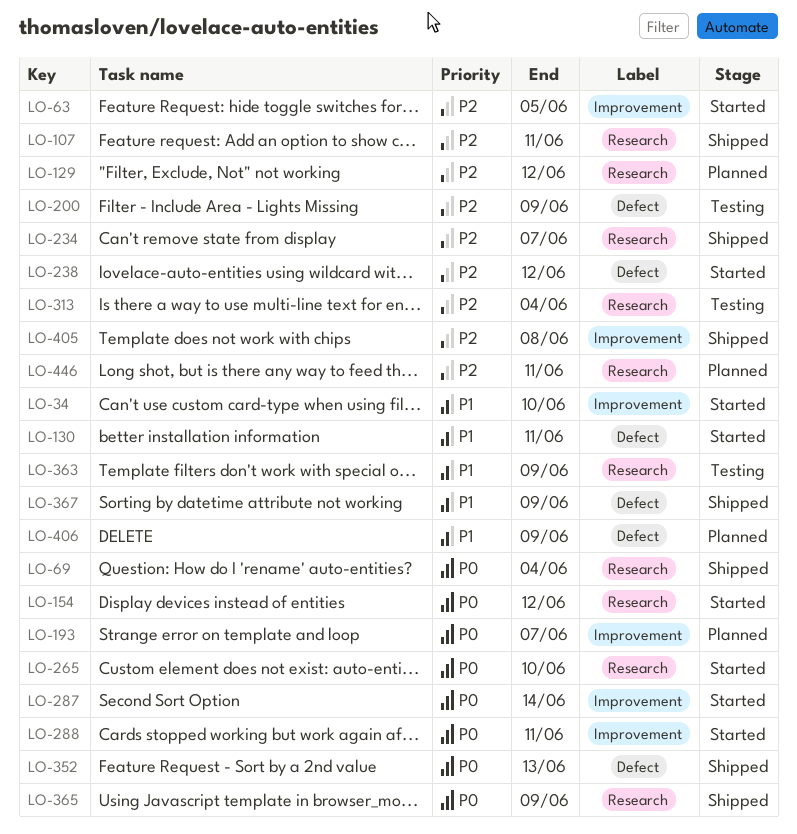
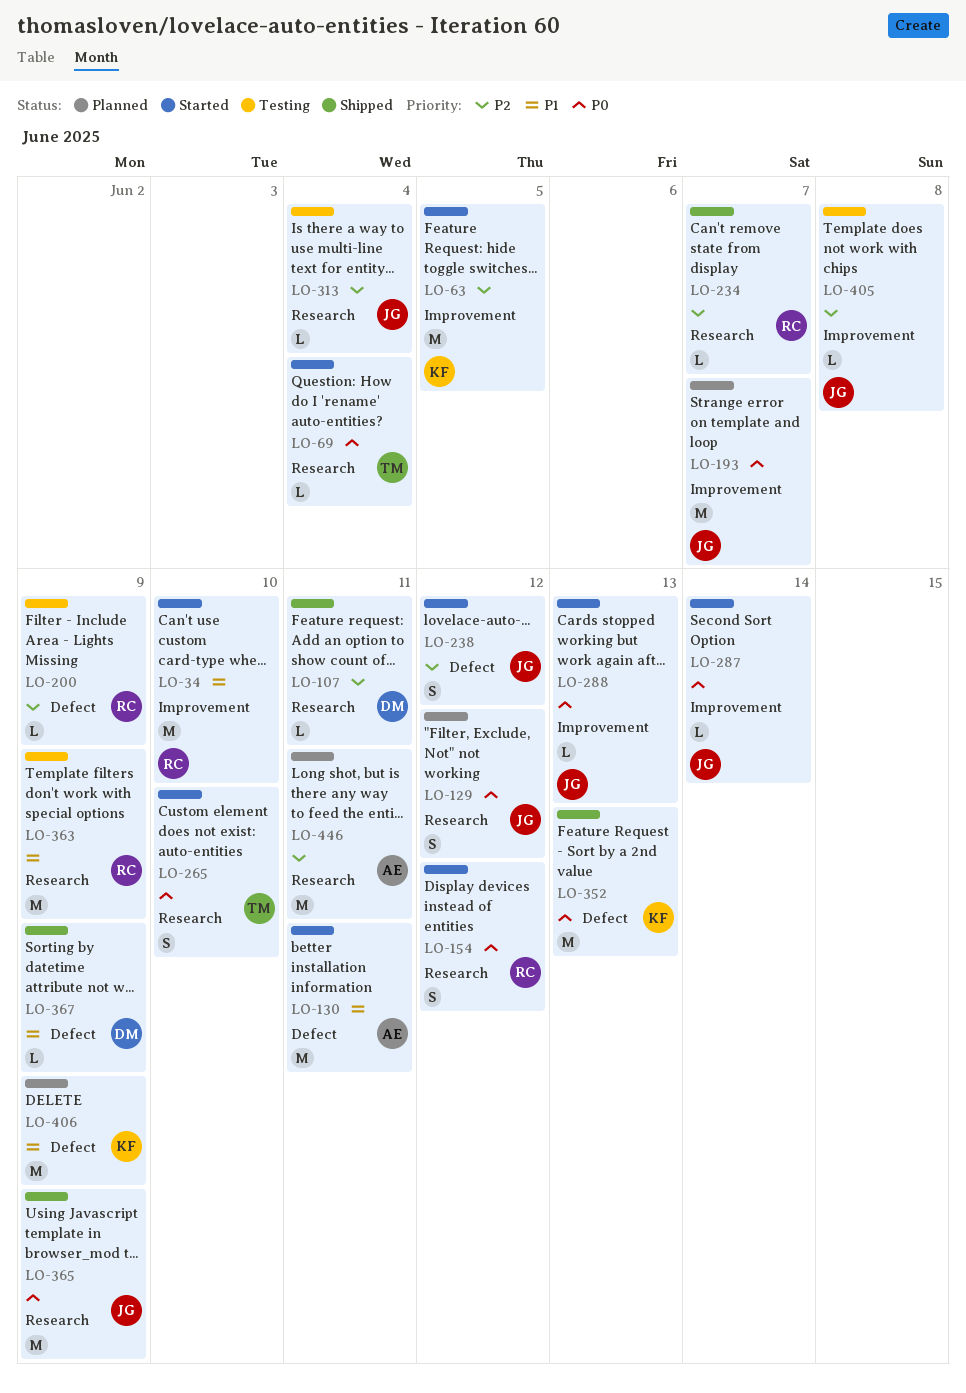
LO-69, status: Shipped -> Started
LO-129, priority: P2 -> P0
LO-288, due: Jun 11 -> Jun 13
LO-405, status: Shipped -> Testing

